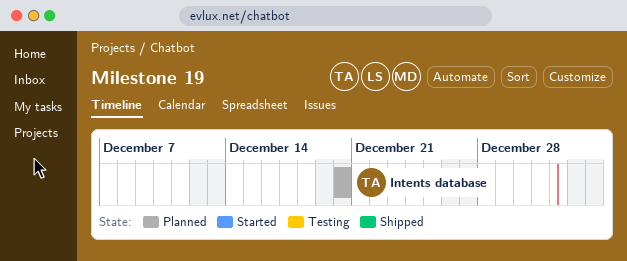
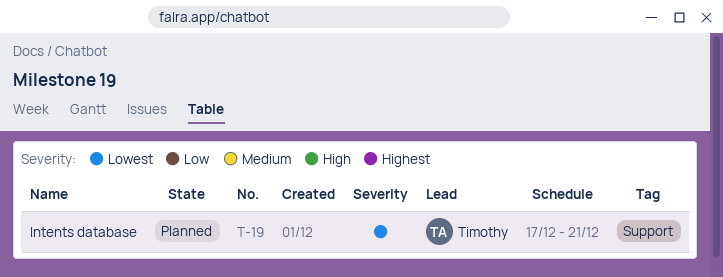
Intents database, start: Dec 20 -> Dec 17
Intents database, due: Dec 20 -> Dec 21

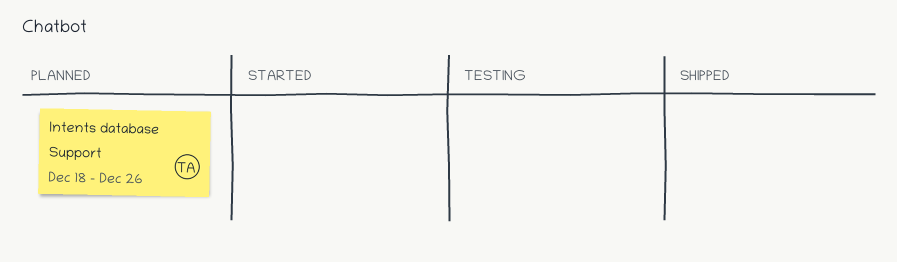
Intents database, start: Dec 17 -> Dec 18
Intents database, due: Dec 21 -> Dec 26

